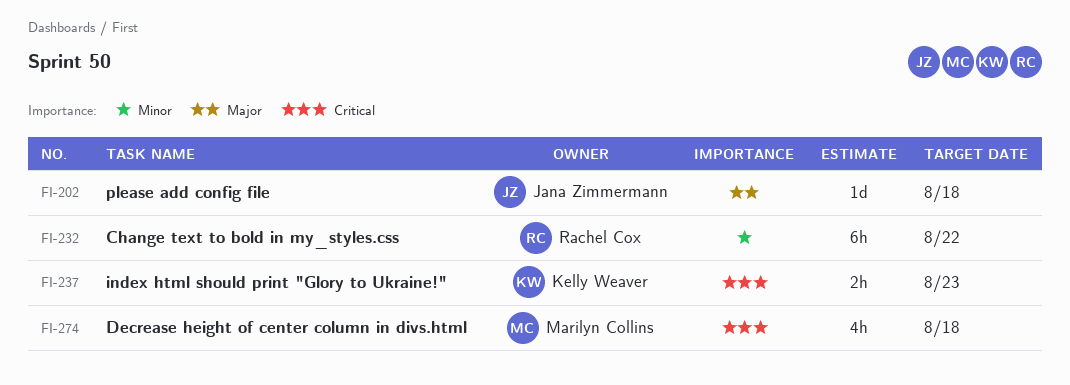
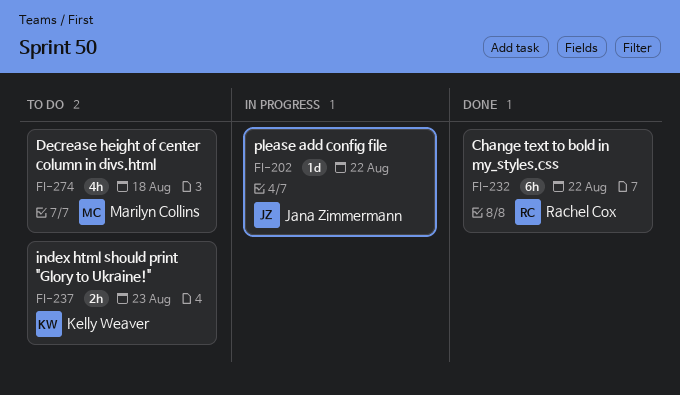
FI-202, due: Aug 18 -> Aug 22

